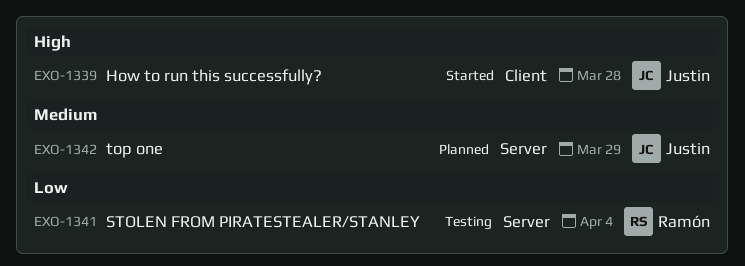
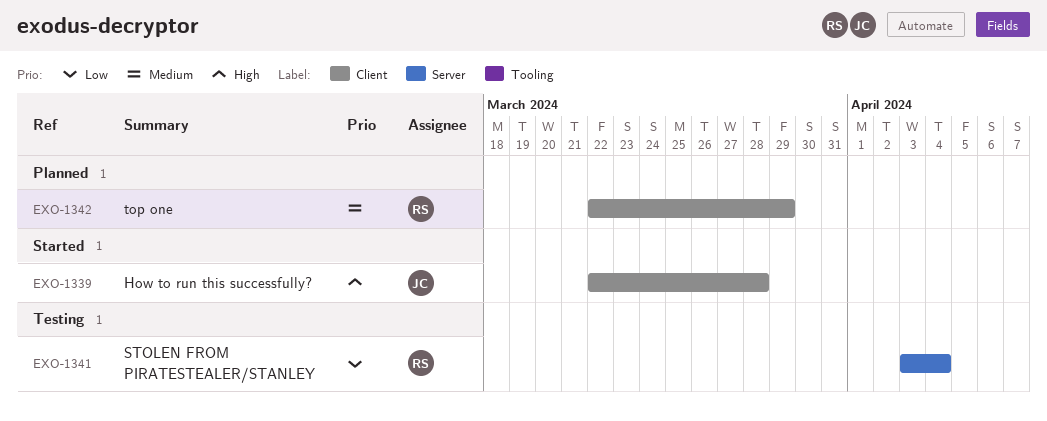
EXO-1342, owner: Justin -> Ramón
EXO-1342, label: Server -> Client

